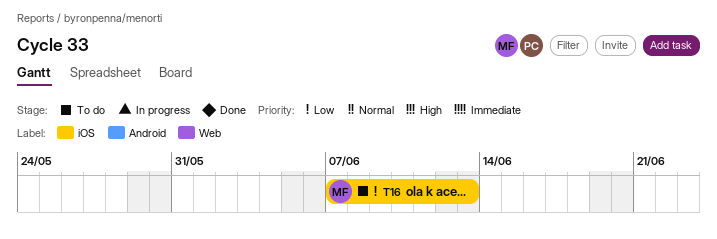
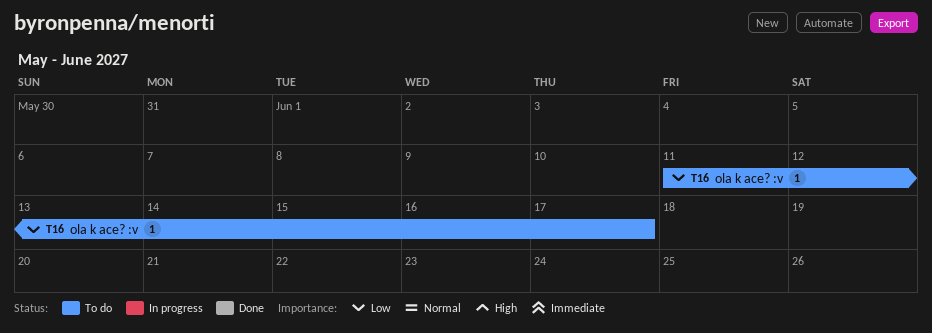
T16, start: Jun 7 -> Jun 11
T16, due: Jun 13 -> Jun 17

